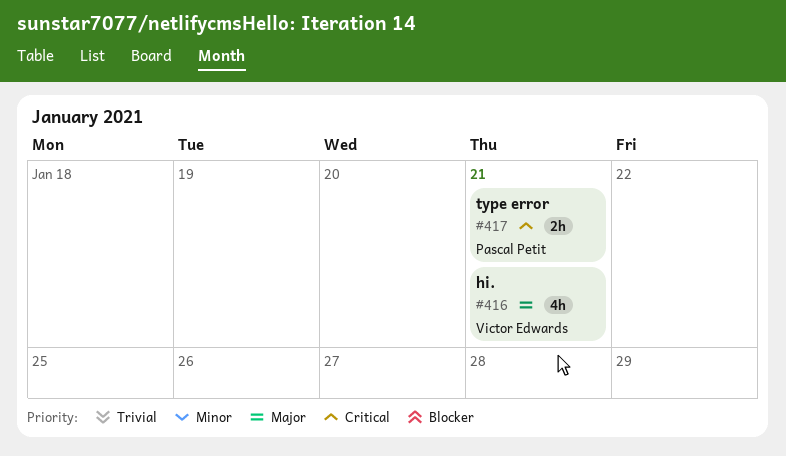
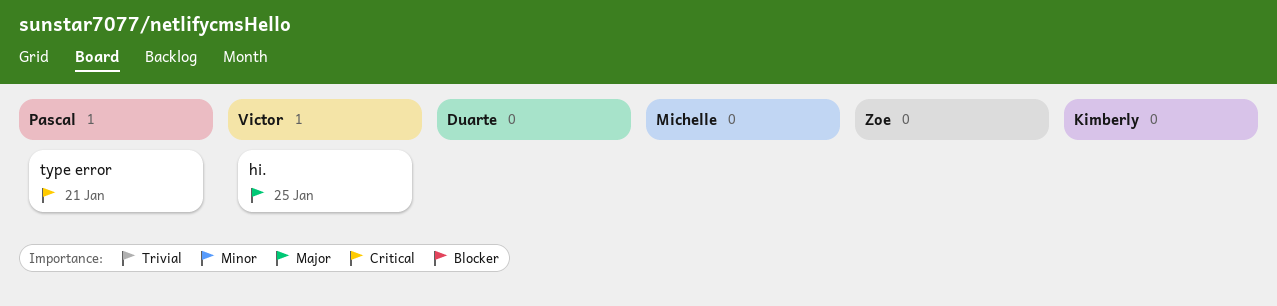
hi., due: Jan 21 -> Jan 25

